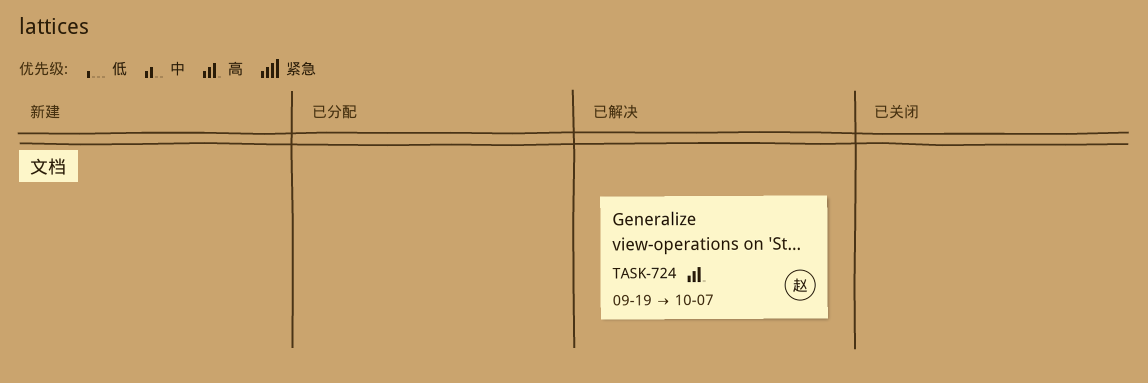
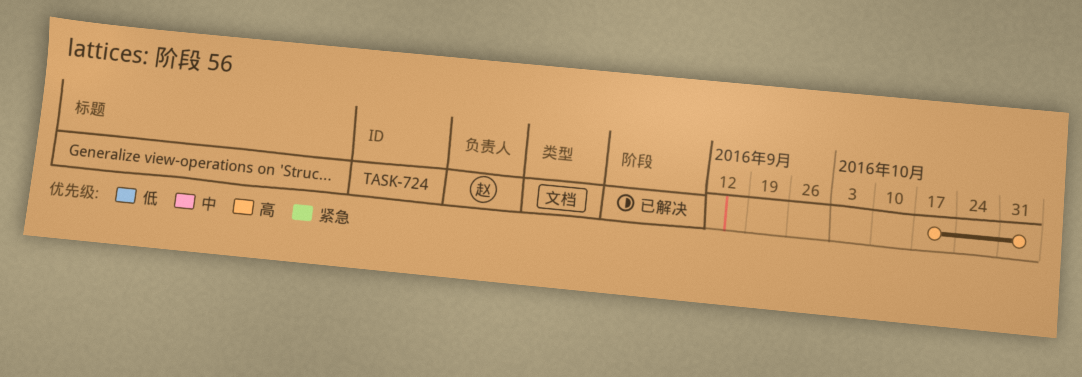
TASK-724, start: Sep 19 -> Oct 17
TASK-724, due: Oct 7 -> Nov 4

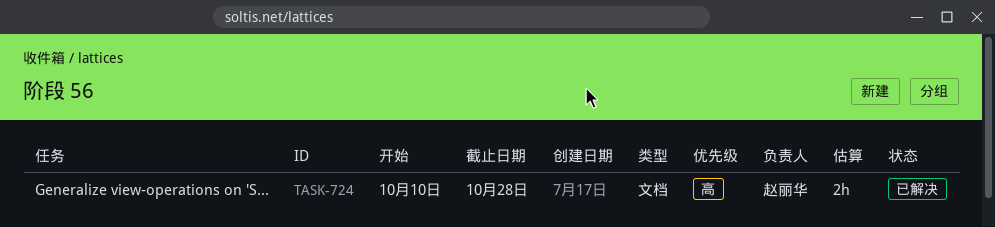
TASK-724, start: Oct 17 -> Oct 10
TASK-724, due: Nov 4 -> Oct 28

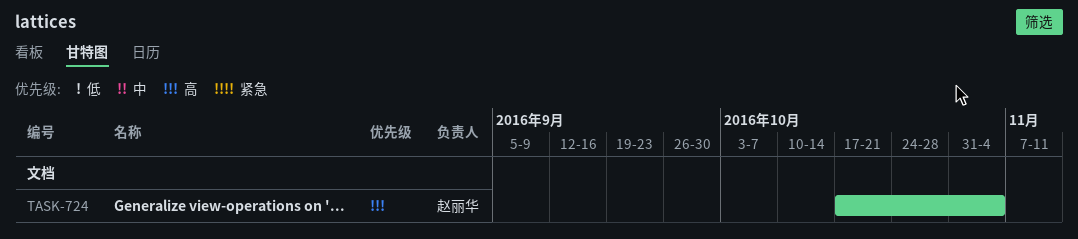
TASK-724, start: Oct 10 -> Oct 17
TASK-724, due: Oct 28 -> Nov 4

